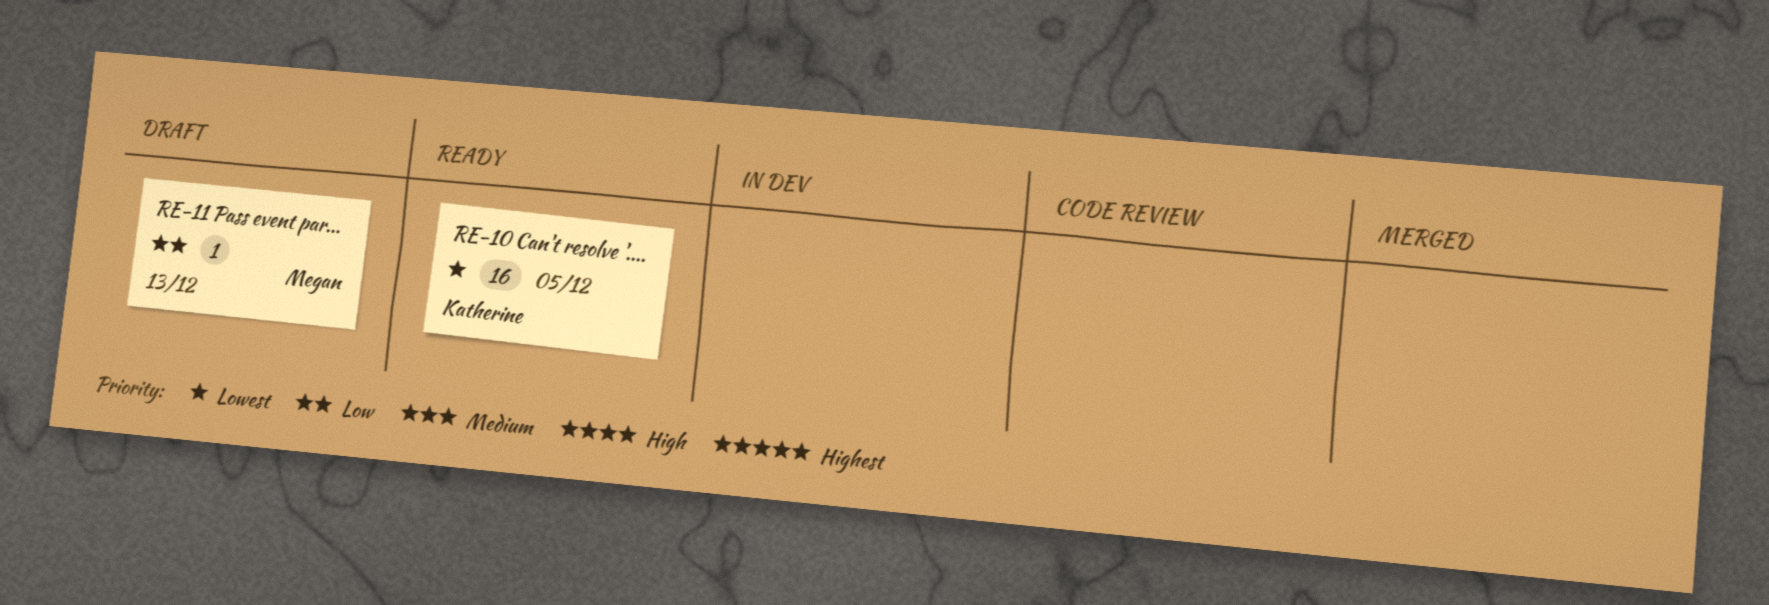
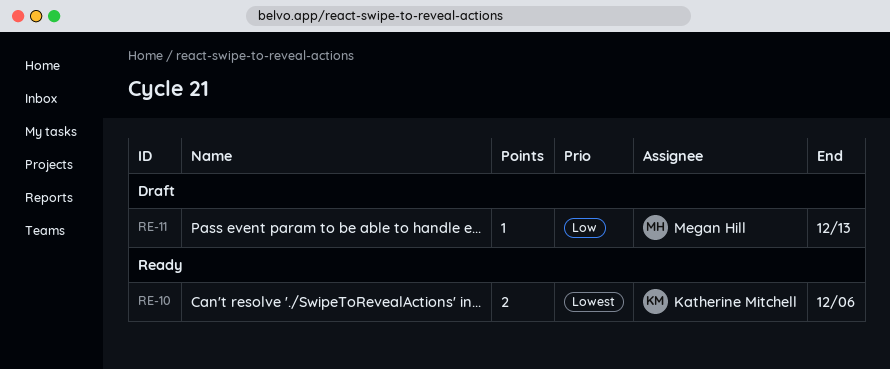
RE-10, estimate: 16 -> 2
RE-10, due: Dec 5 -> Dec 6

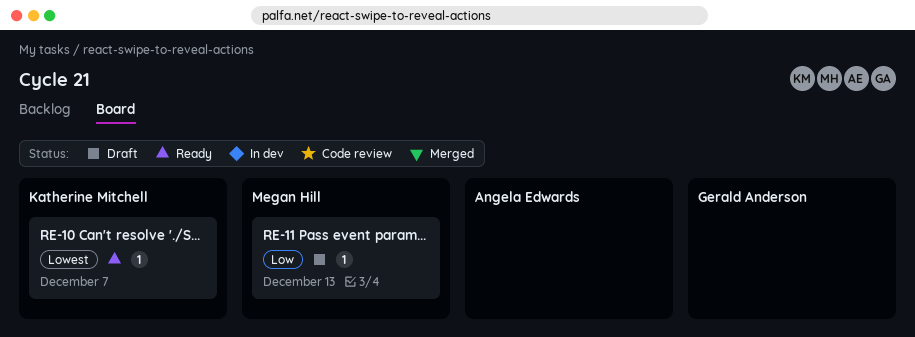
RE-10, estimate: 2 -> 1
RE-10, due: Dec 6 -> Dec 7

